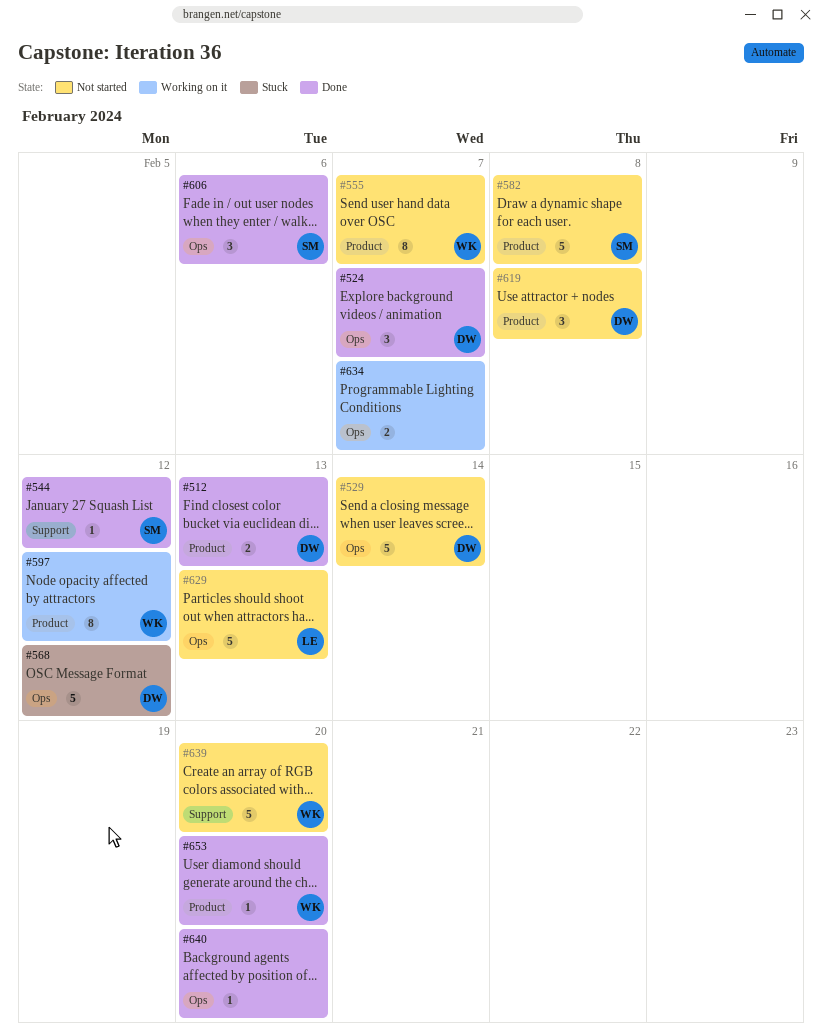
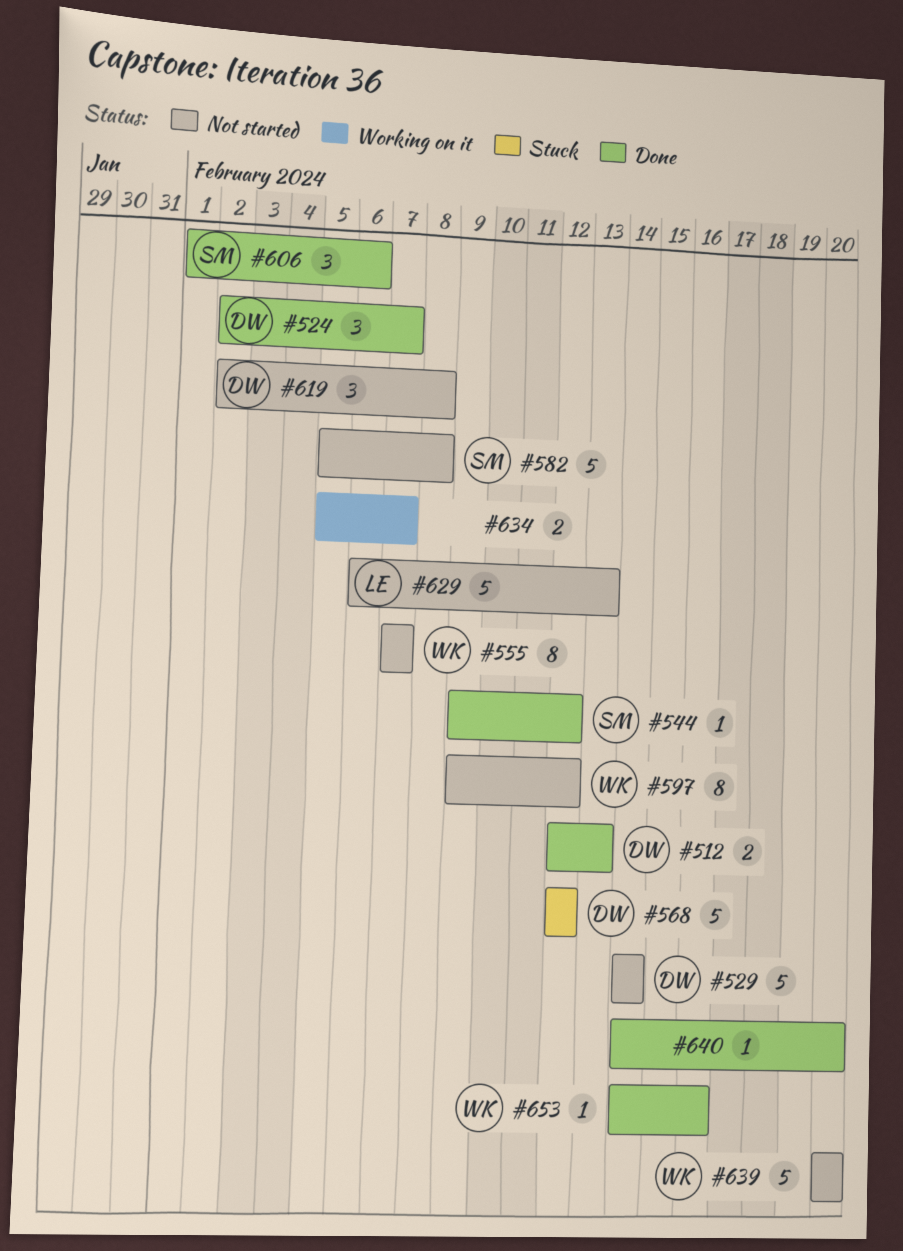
#597, status: Working on it -> Not started
#653, due: Feb 20 -> Feb 16

